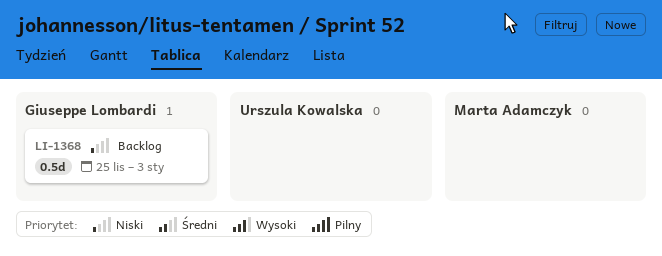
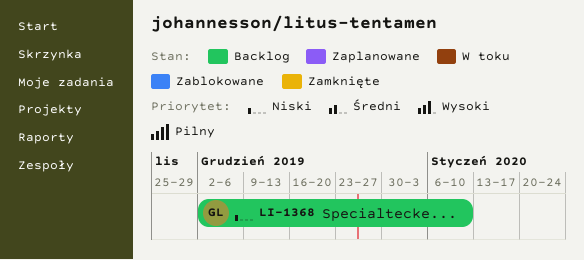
LI-1368, start: Nov 25 -> Dec 2
LI-1368, due: Jan 3 -> Jan 10

